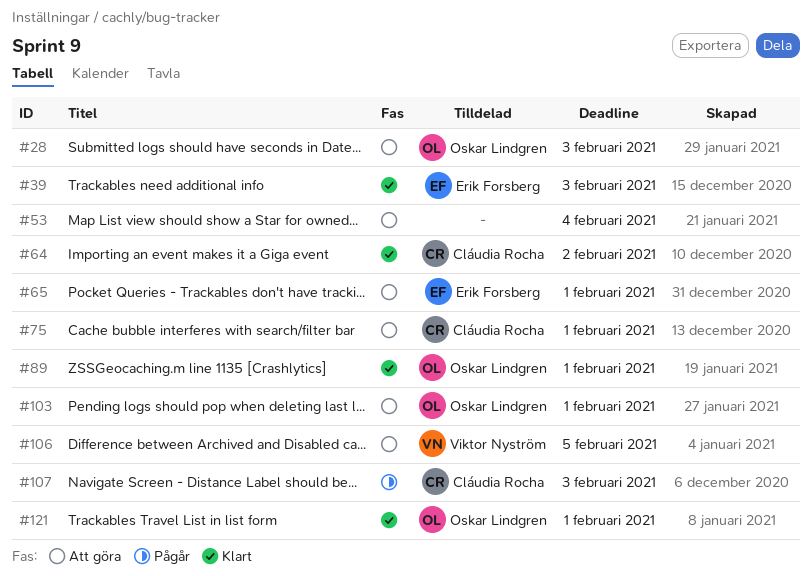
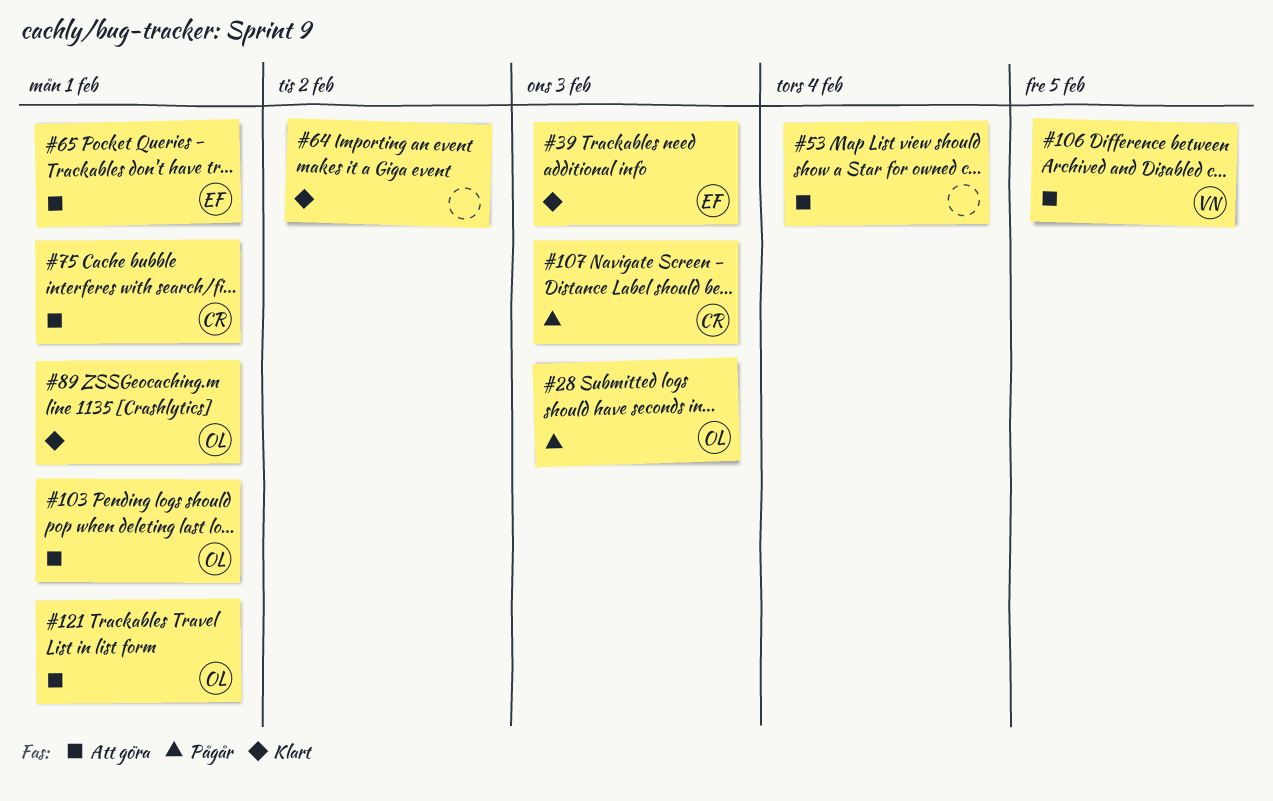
#28, status: Att göra -> Pågår
#64, owner: Cláudia Rocha -> none
#121, status: Klart -> Att göra

